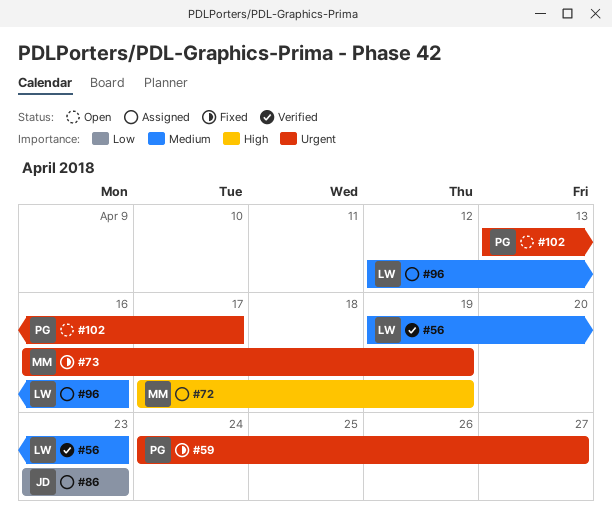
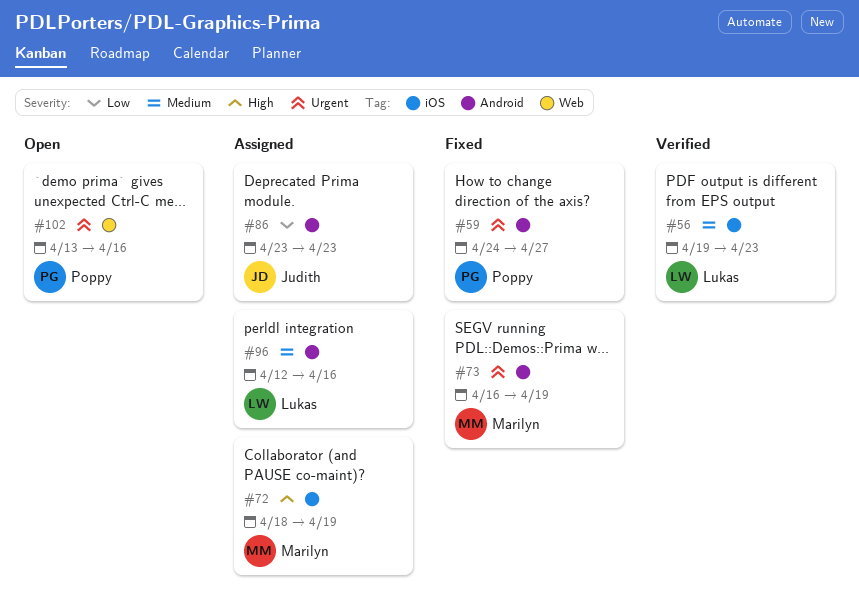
#72, start: Apr 17 -> Apr 18
#102, due: Apr 17 -> Apr 16

